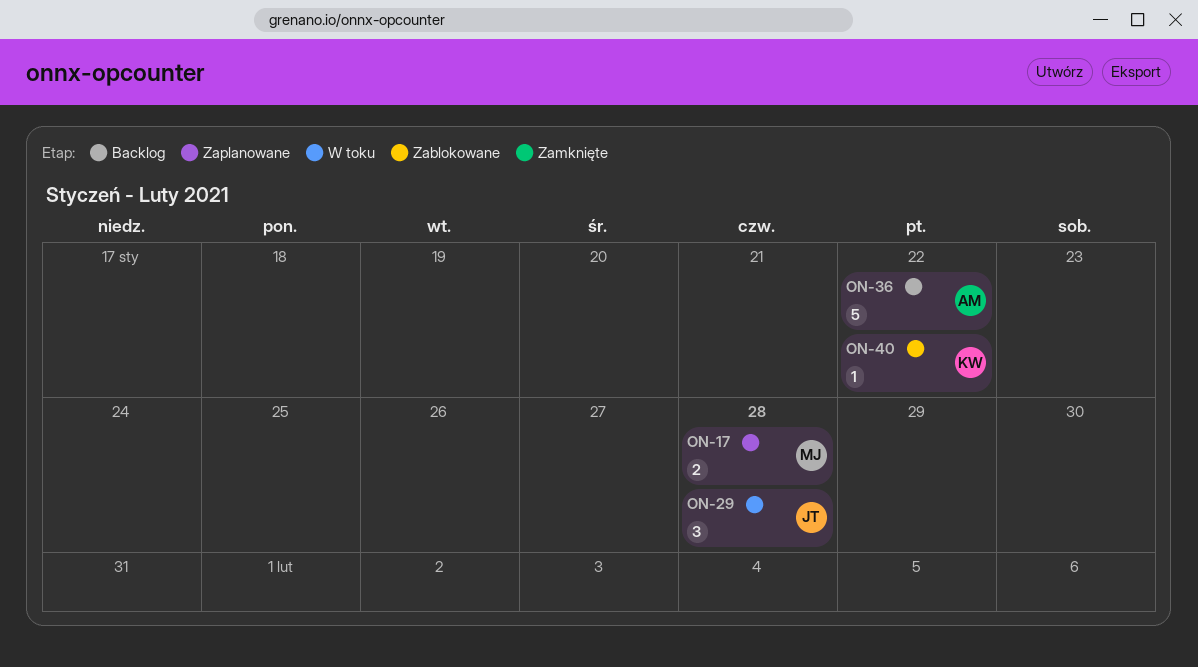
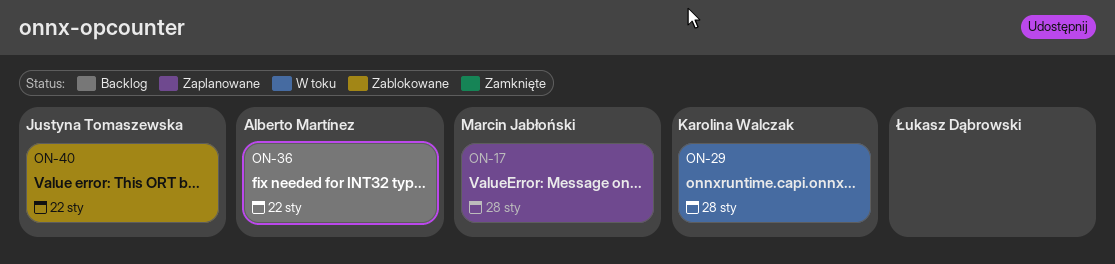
ON-29, owner: Justyna Tomaszewska -> Karolina Walczak
ON-40, owner: Karolina Walczak -> Justyna Tomaszewska

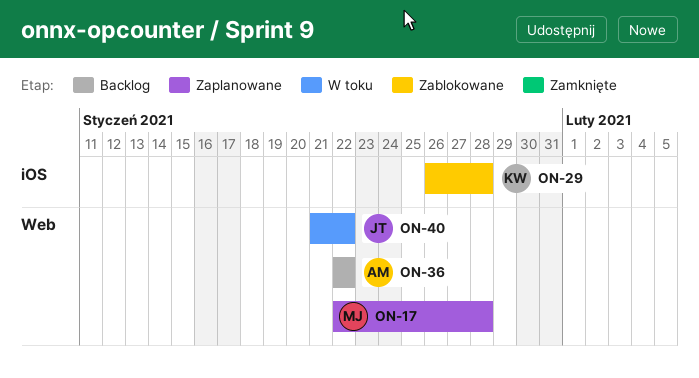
ON-29, status: W toku -> Zablokowane
ON-40, status: Zablokowane -> W toku

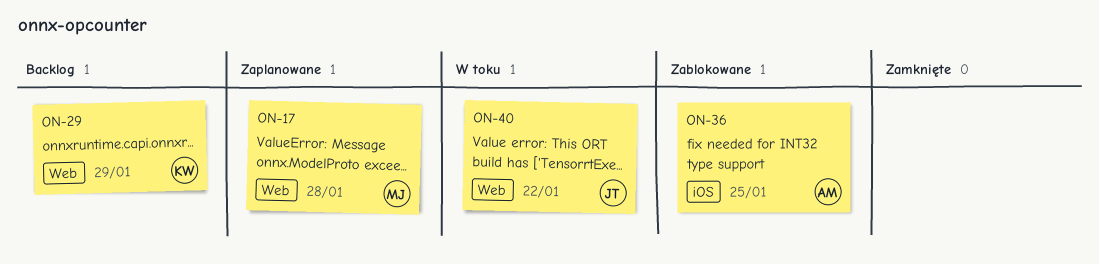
ON-29, status: Zablokowane -> Backlog
ON-29, label: iOS -> Web
ON-29, due: Jan 28 -> Jan 29
ON-36, status: Backlog -> Zablokowane
ON-36, label: Web -> iOS
ON-36, due: Jan 22 -> Jan 25

